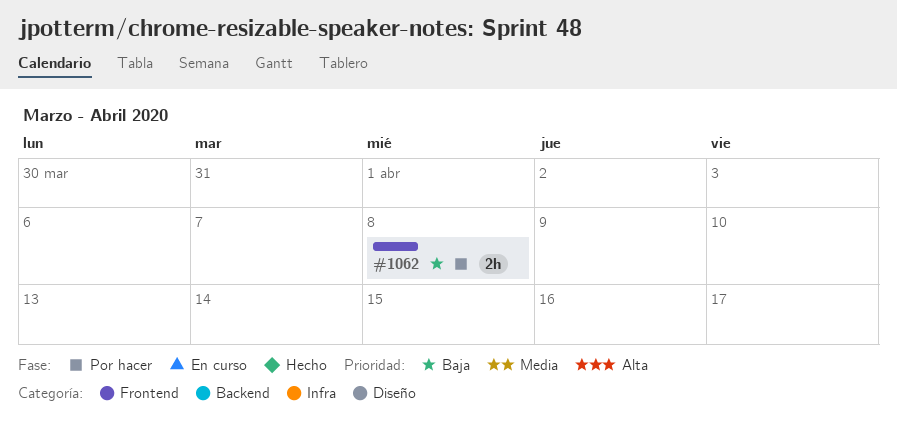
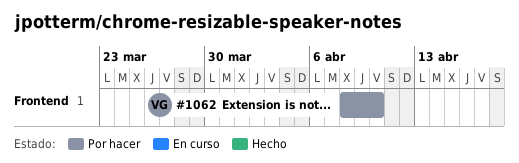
#1062, due: Apr 8 -> Apr 10

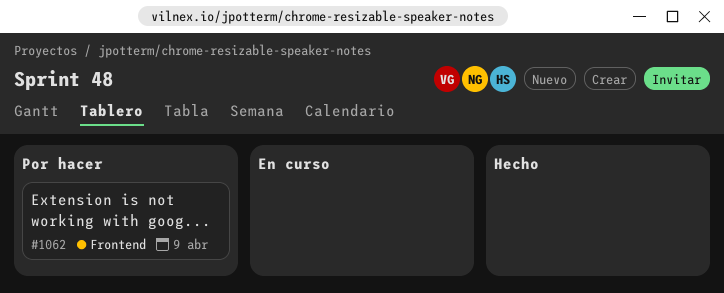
#1062, due: Apr 10 -> Apr 9

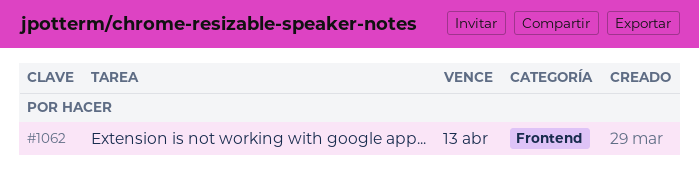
#1062, due: Apr 9 -> Apr 13

